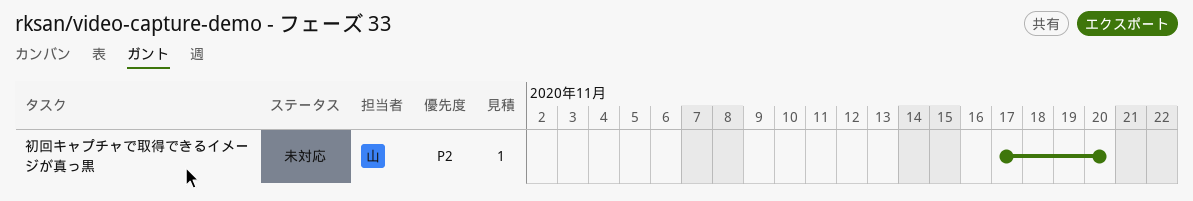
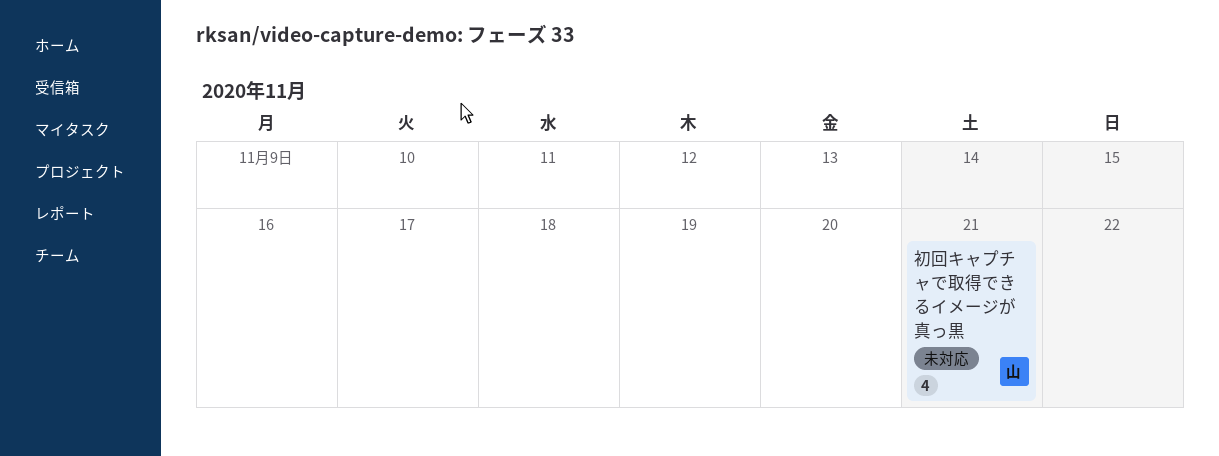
初回キャプチャで取得できるイメージが真っ黒, estimate: 1 -> 4
初回キャプチャで取得できるイメージが真っ黒, due: Nov 20 -> Nov 21

